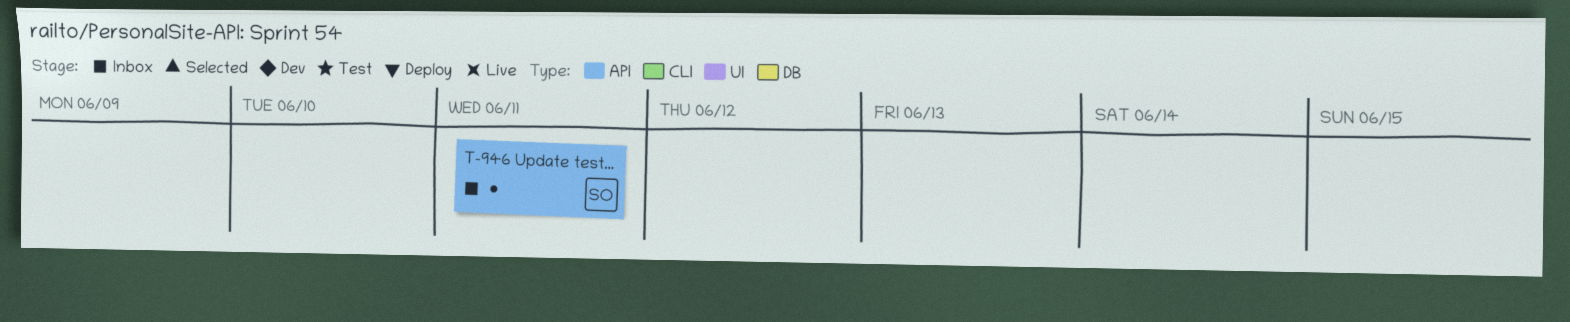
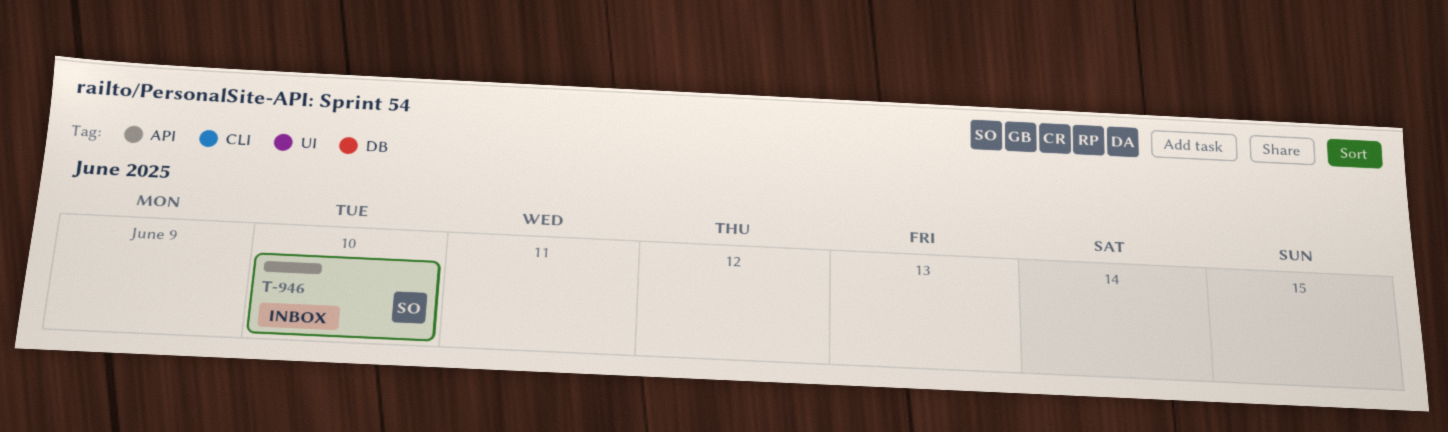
T-946, due: Jun 11 -> Jun 10

